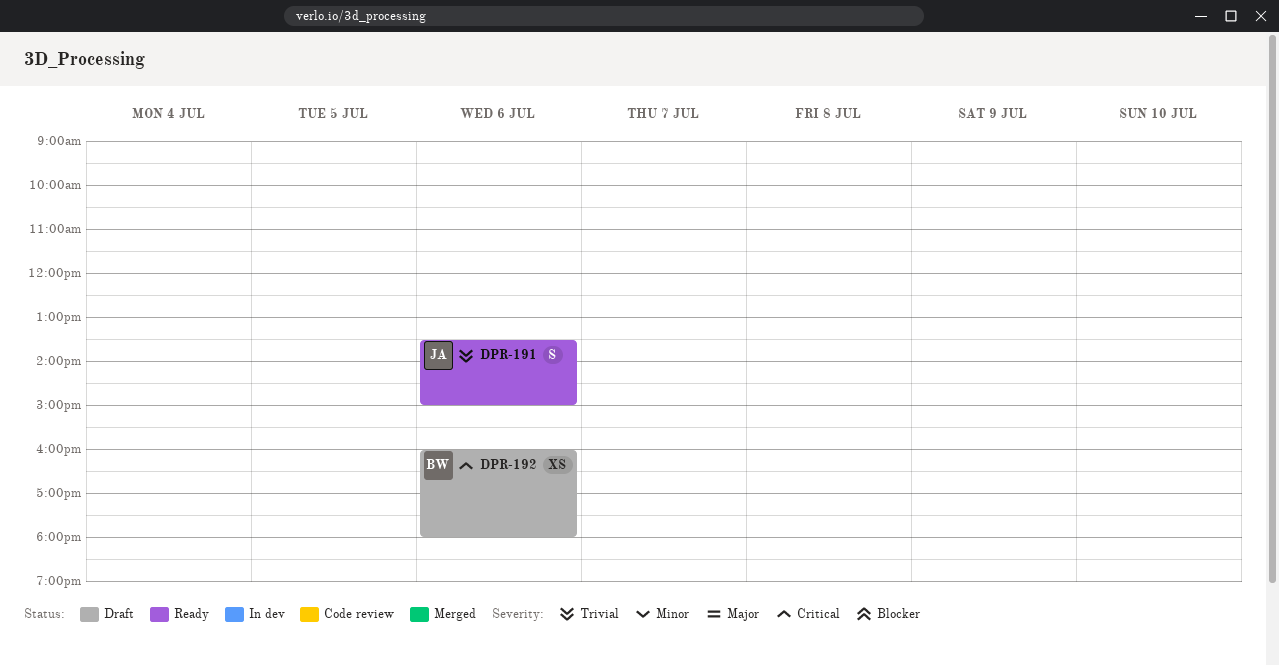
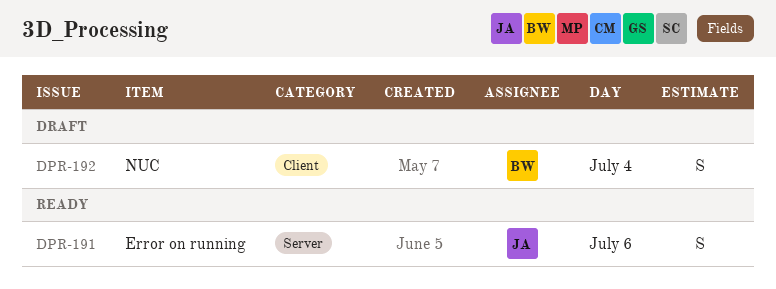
DPR-192, estimate: XS -> S
DPR-192, day: Jul 6 -> Jul 4

